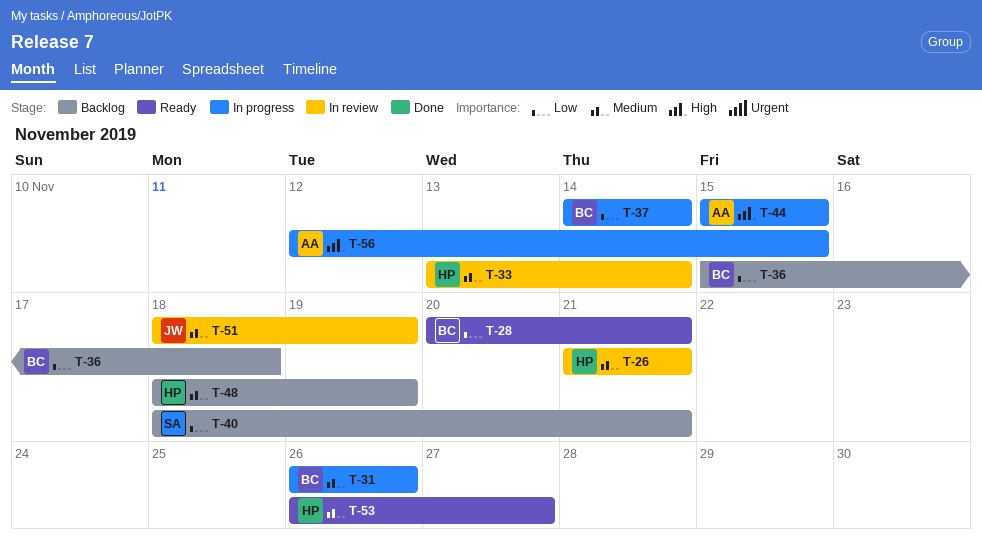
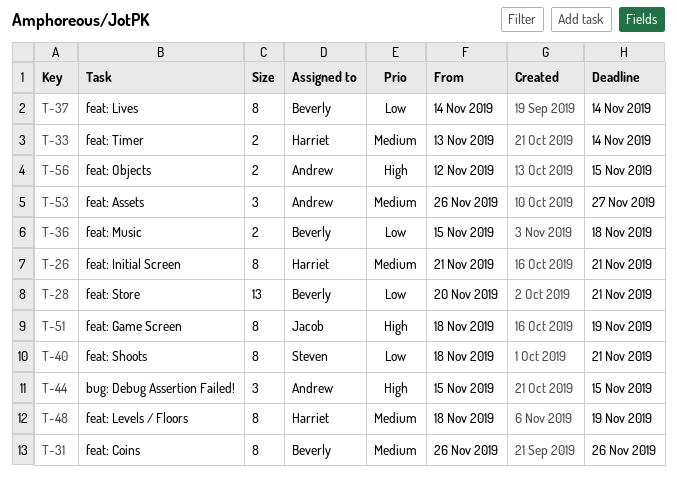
T-51, priority: Medium -> High
T-53, owner: Harriet -> Andrew

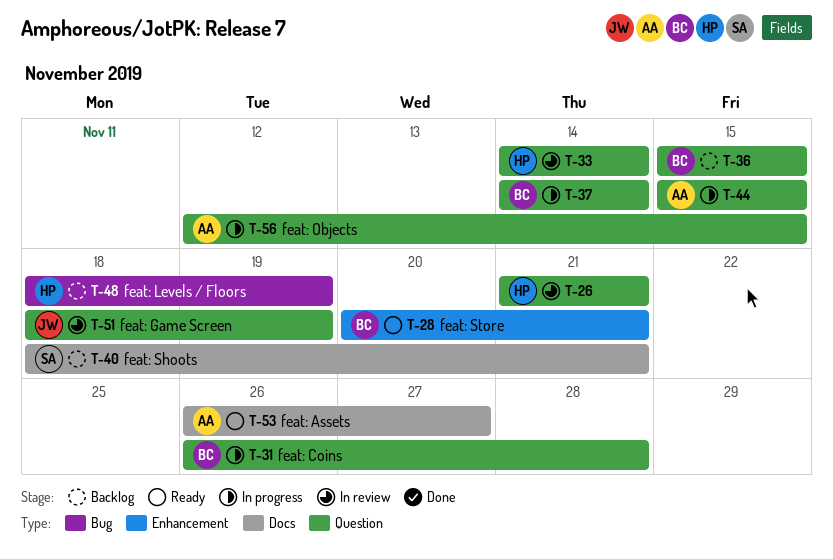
T-31, due: Nov 26 -> Nov 28
T-33, start: Nov 13 -> Nov 14
T-36, due: Nov 18 -> Nov 15

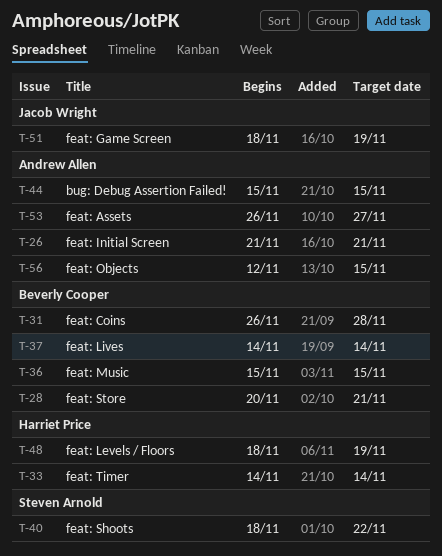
T-26, owner: Harriet Price -> Andrew Allen
T-40, due: Nov 21 -> Nov 22

